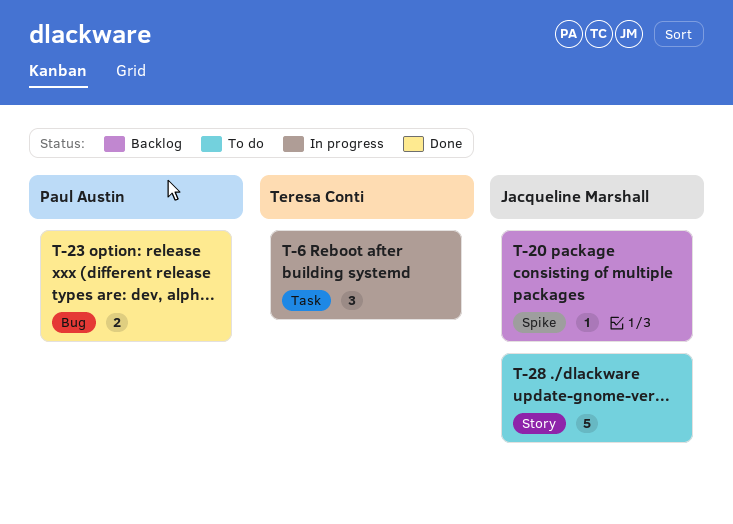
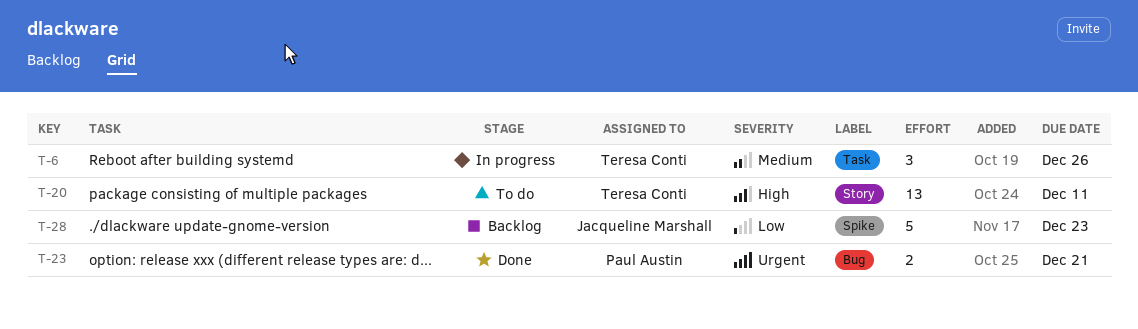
T-20, status: Backlog -> To do
T-20, owner: Jacqueline Marshall -> Teresa Conti
T-20, label: Spike -> Story
T-20, estimate: 1 -> 13
T-28, status: To do -> Backlog
T-28, label: Story -> Spike

